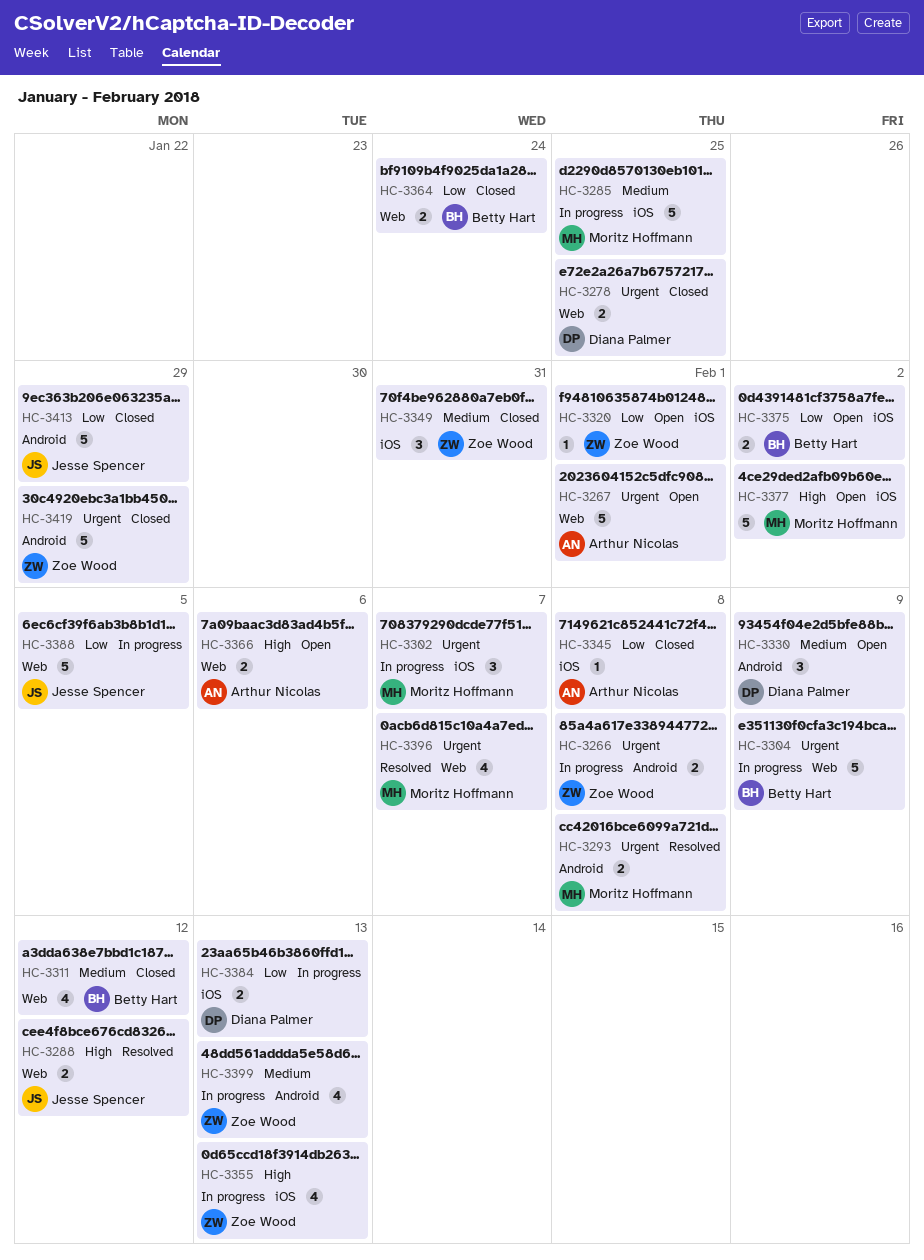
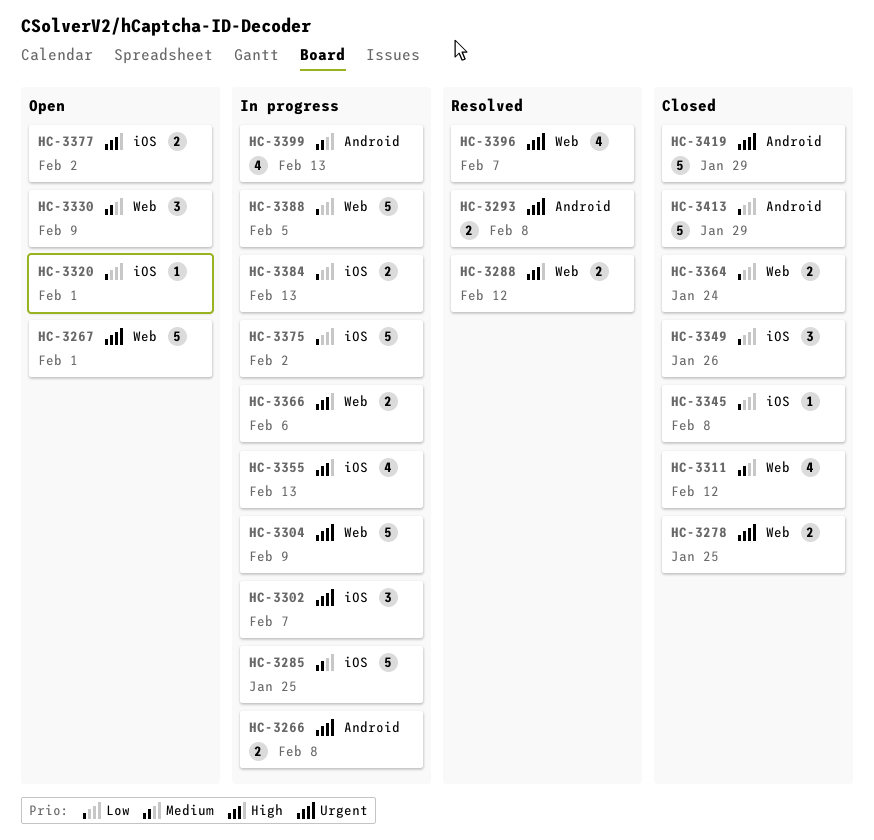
HC-3330, label: Android -> Web
HC-3349, priority: Medium -> Low
HC-3349, due: Jan 31 -> Jan 26
HC-3366, status: Open -> In progress
HC-3375, status: Open -> In progress
HC-3375, estimate: 2 -> 5
HC-3377, estimate: 5 -> 2

